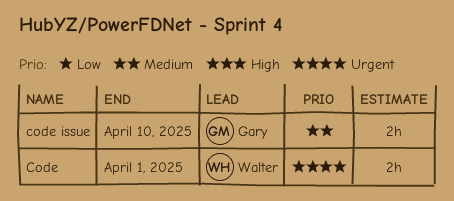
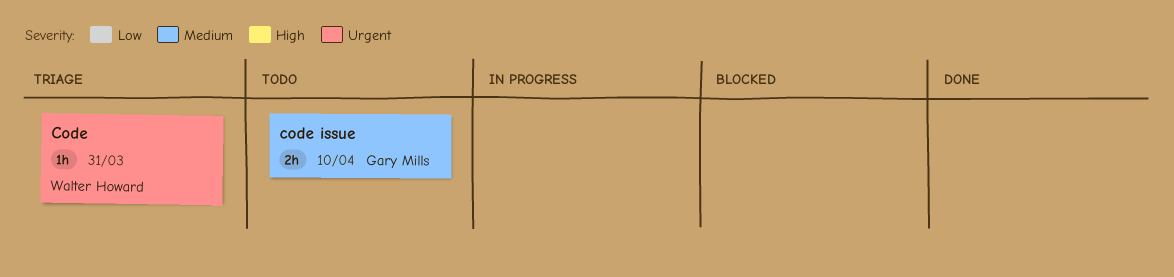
Code, estimate: 2h -> 1h
Code, due: Apr 1 -> Mar 31

